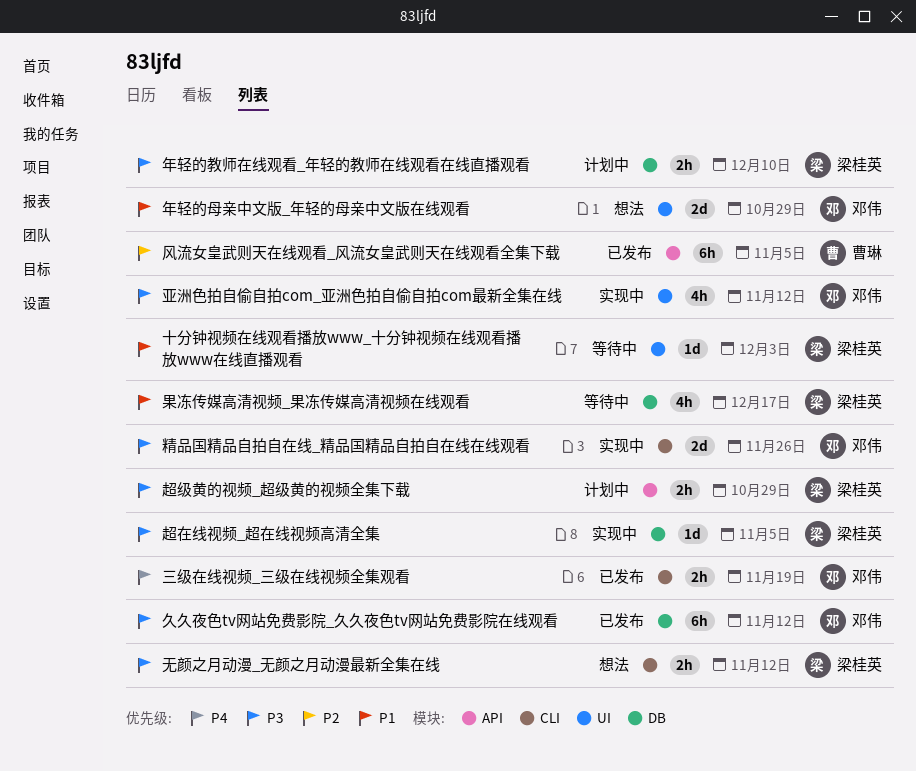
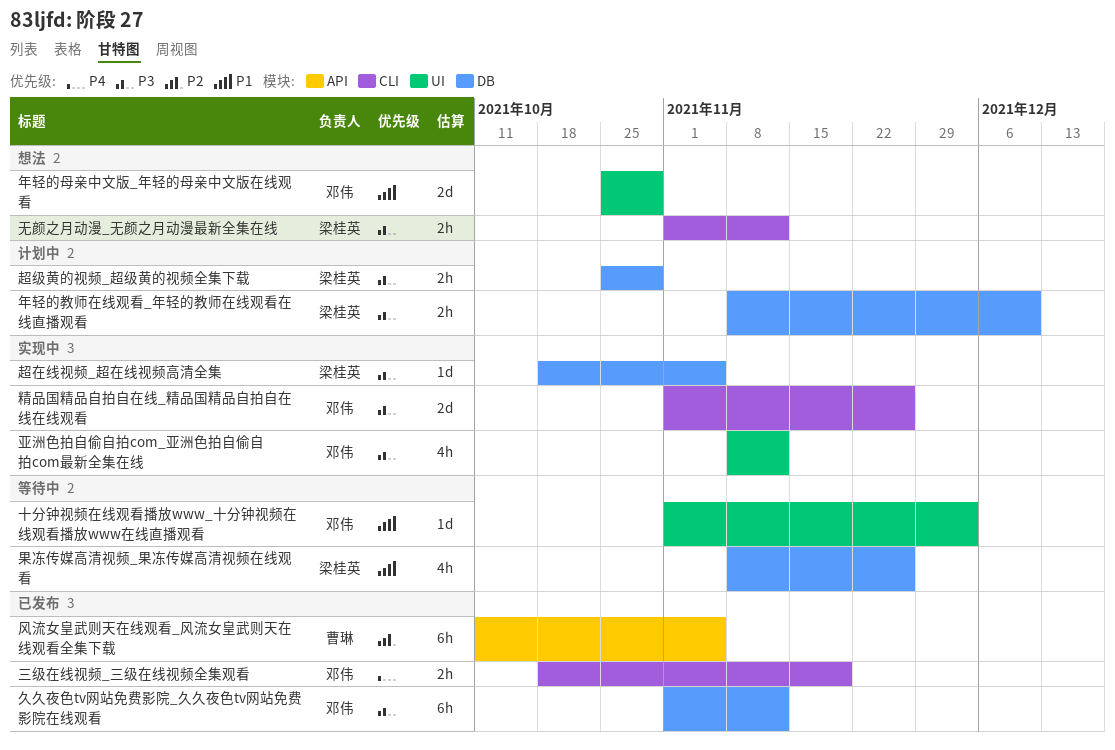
十分钟视频在线观看播放www_十分钟视频在线观看播放www在线直播观看, owner: 梁桂英 -> 邓伟
果冻传媒高清视频_果冻传媒高清视频在线观看, due: Dec 17 -> Nov 26
超级黄的视频_超级黄的视频全集下载, label: API -> DB

